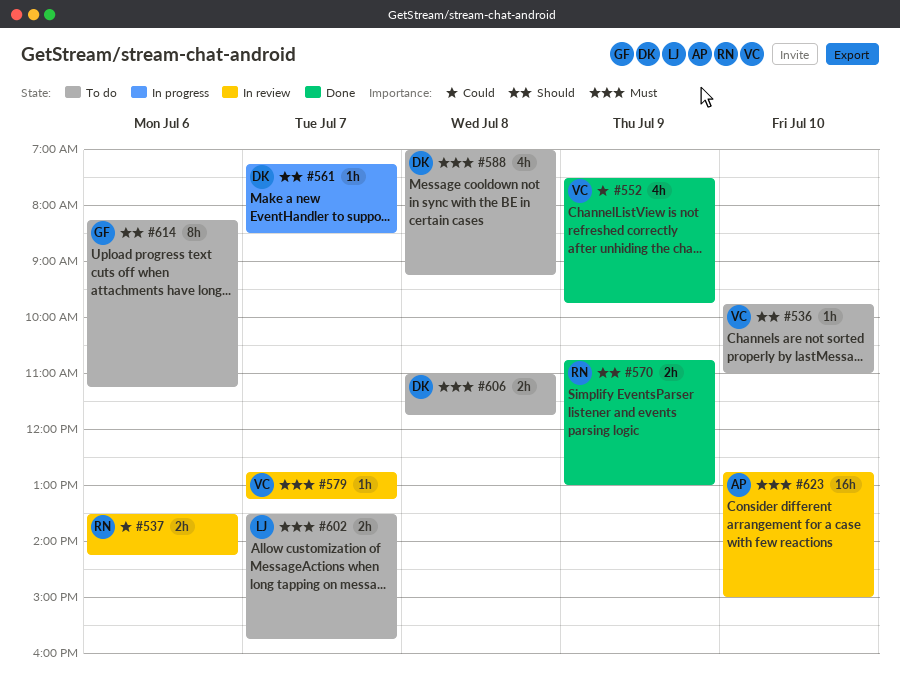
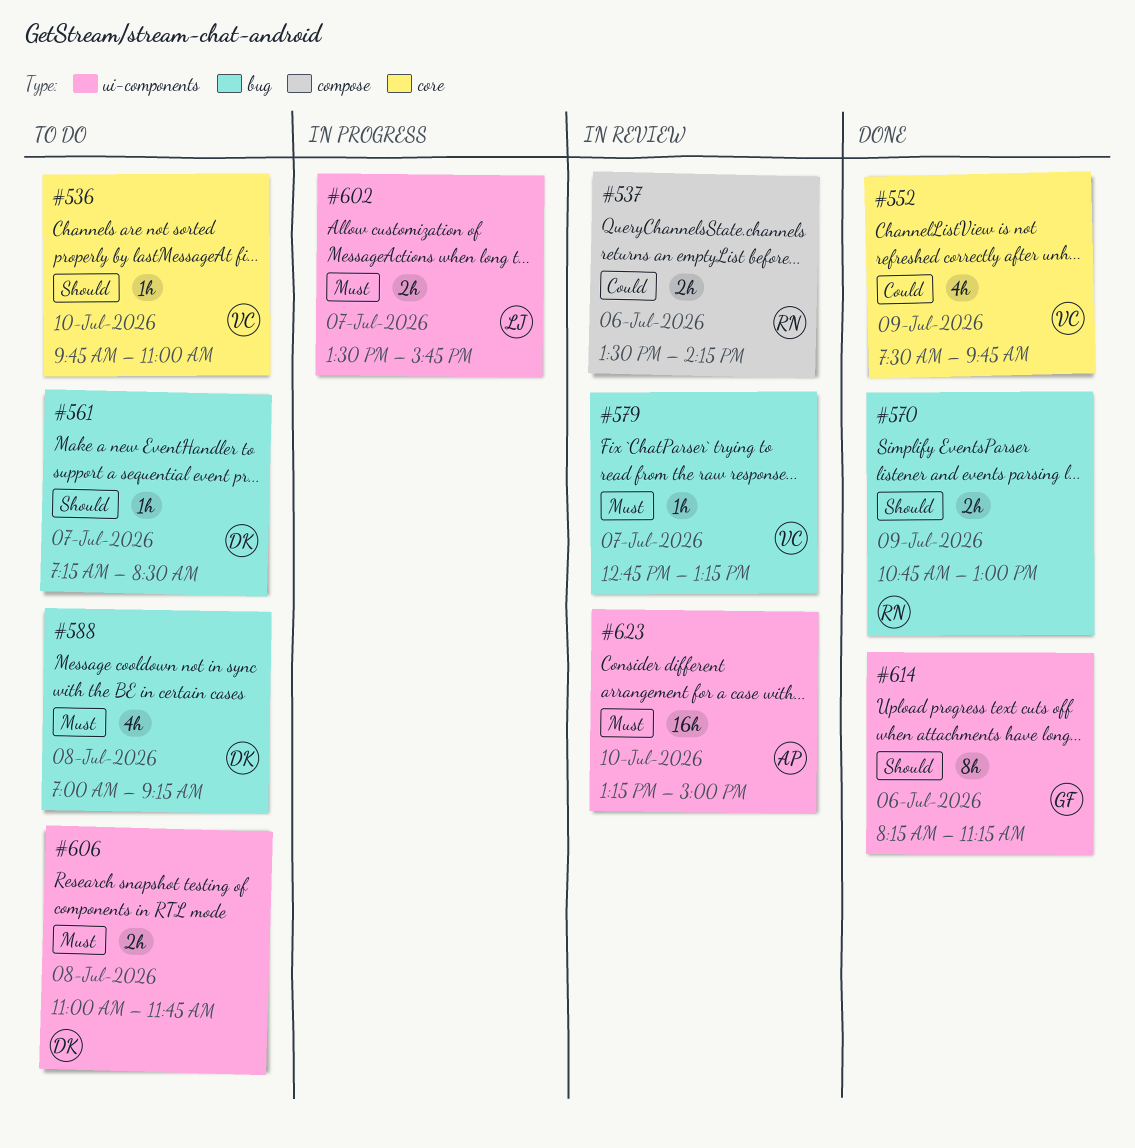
#561, status: In progress -> To do
#602, status: To do -> In progress
#614, status: To do -> Done
#623, begins: 12:45 -> 13:15

